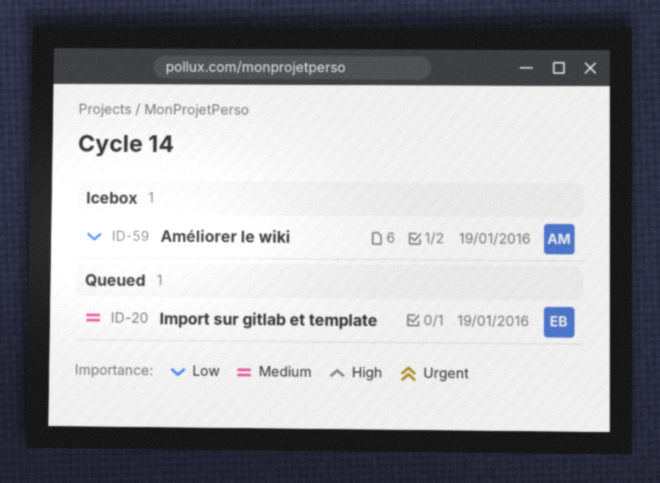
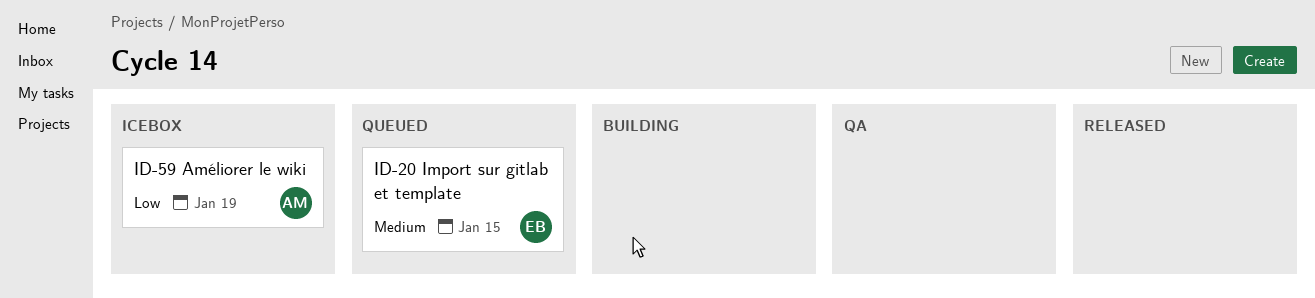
ID-20, due: Jan 19 -> Jan 15

